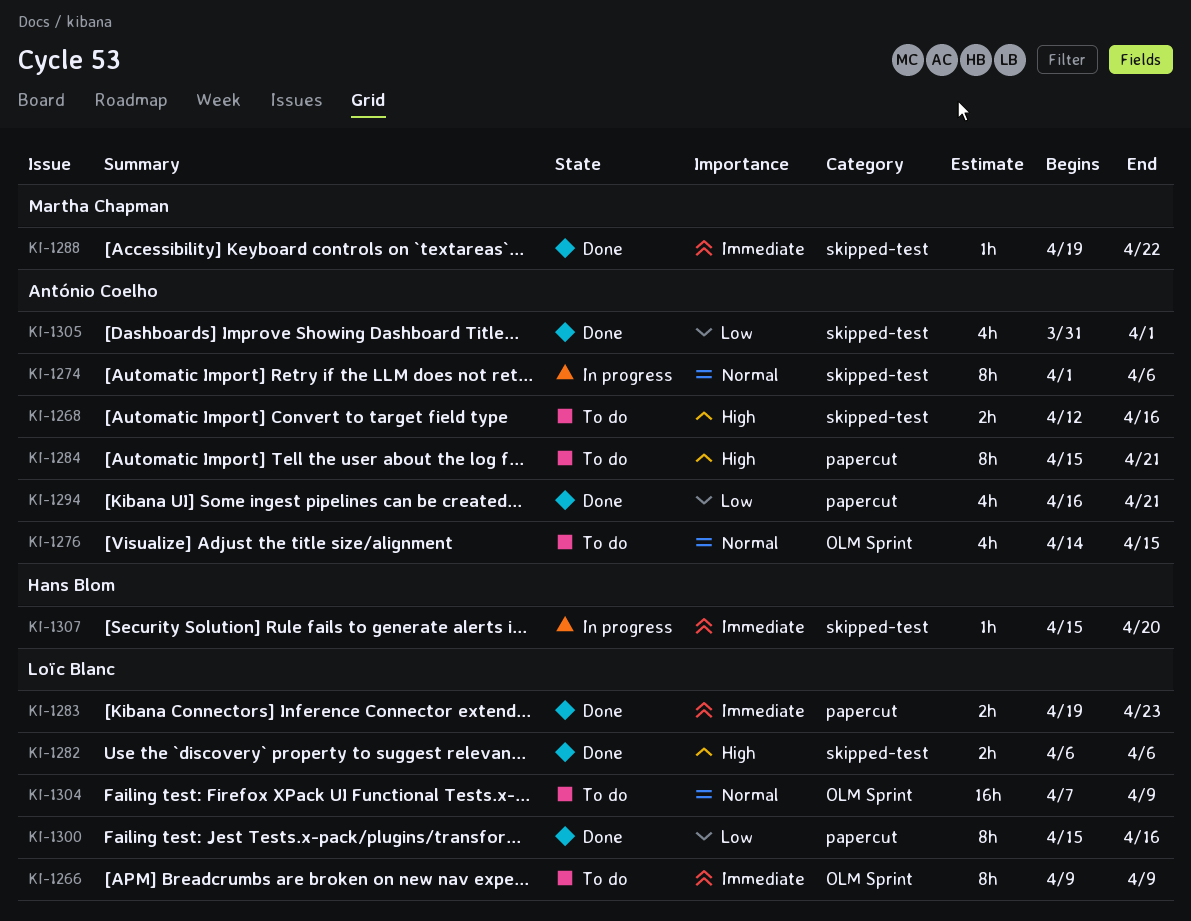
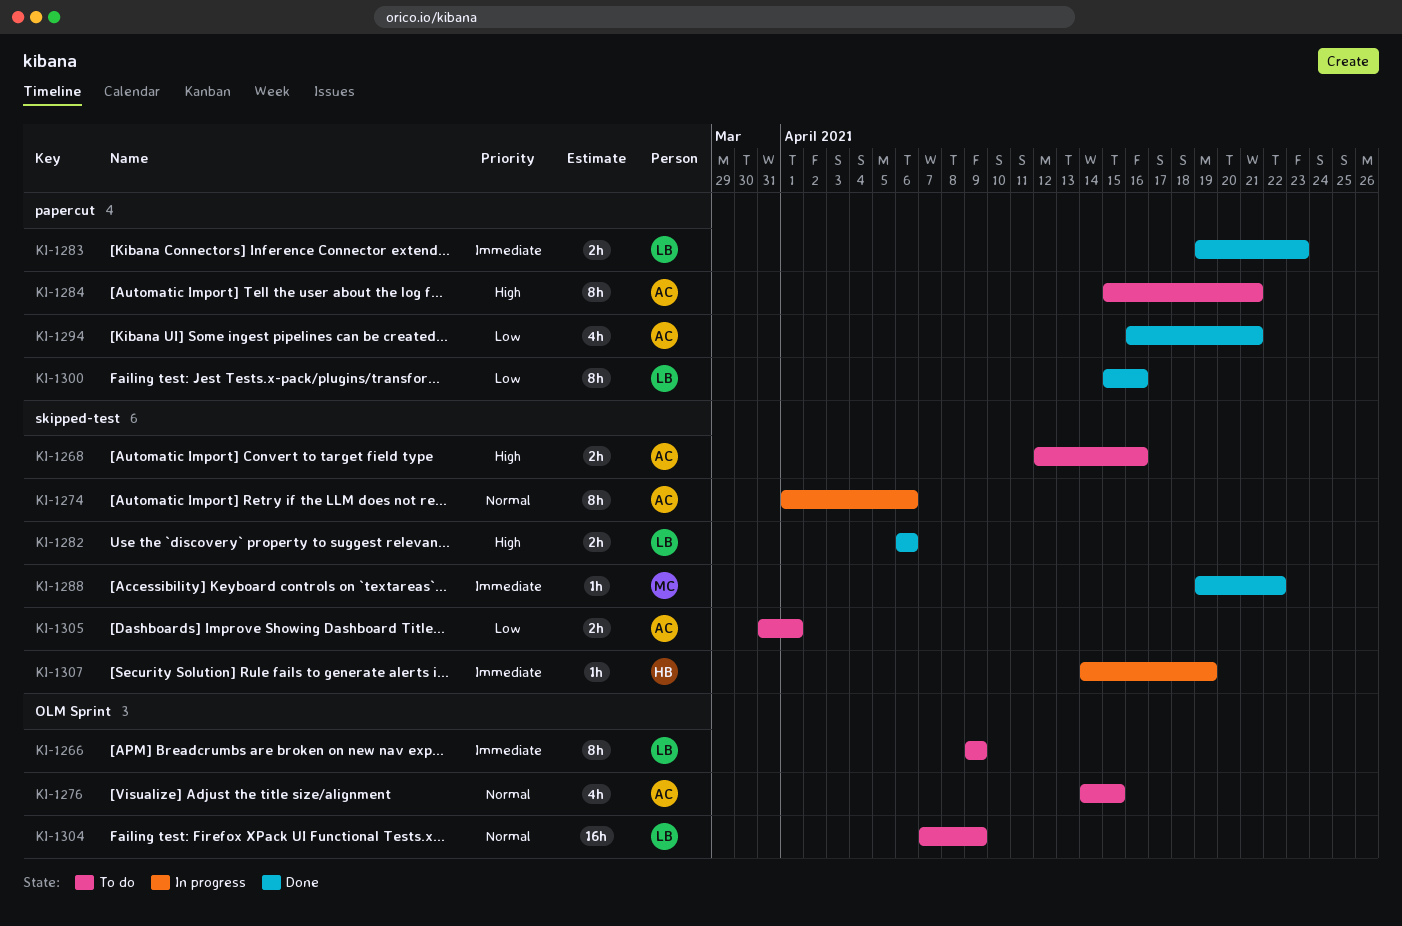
KI-1305, status: Done -> To do
KI-1305, estimate: 4h -> 2h
KI-1307, start: Apr 15 -> Apr 14
KI-1307, due: Apr 20 -> Apr 19

